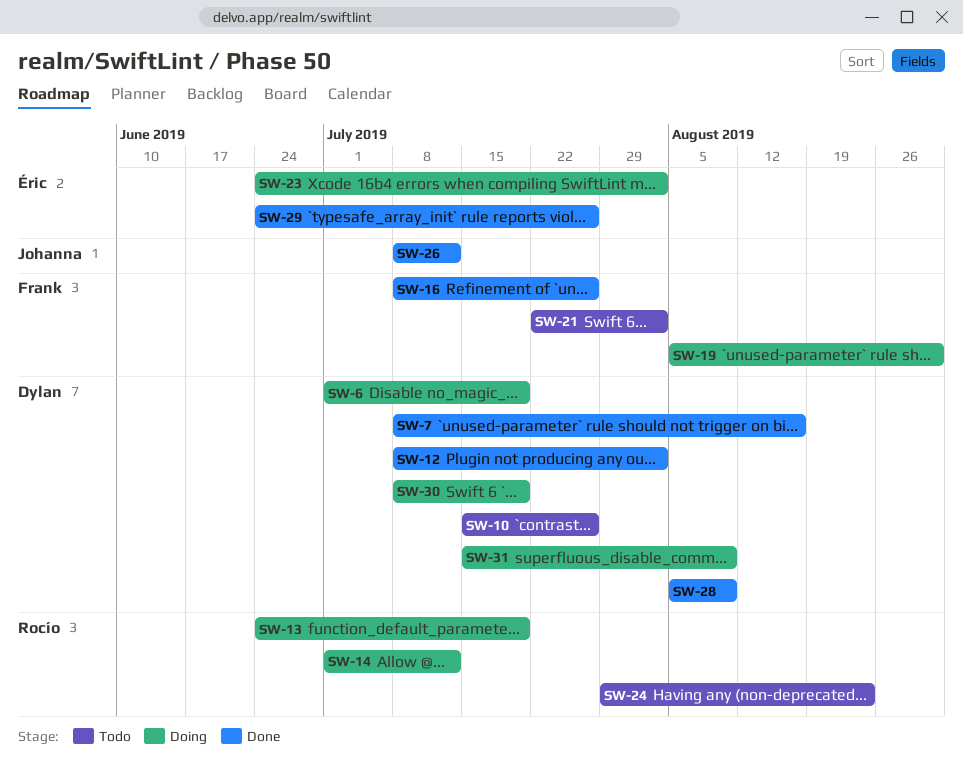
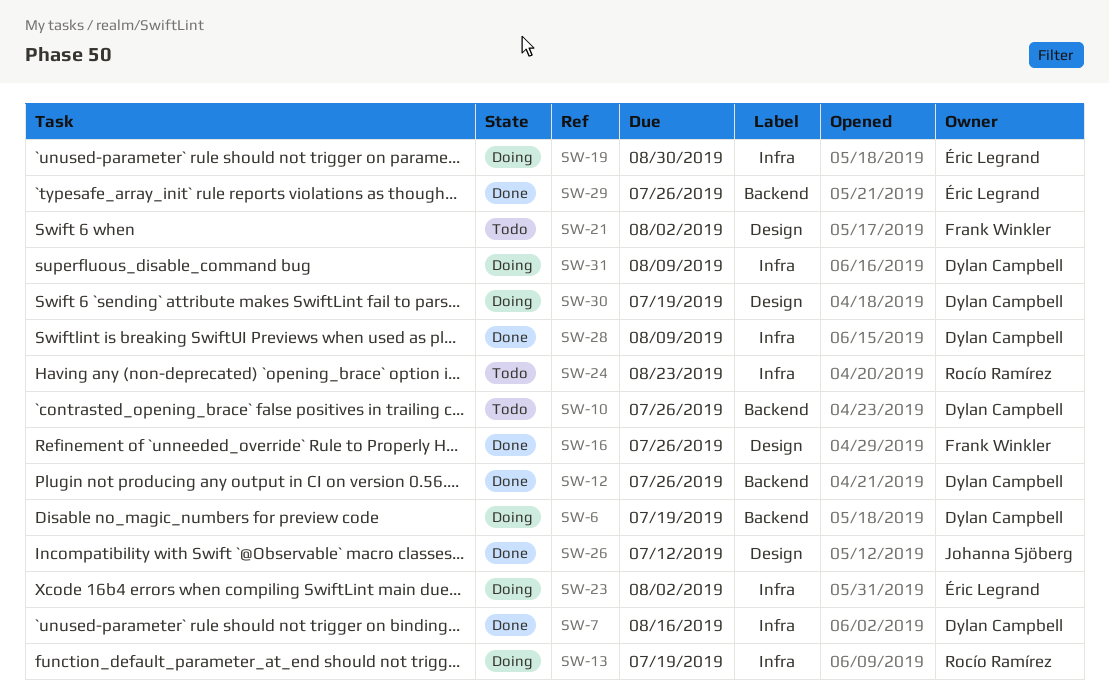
SW-12, due: Aug 2 -> Jul 26
SW-14: present -> none
SW-19, owner: Frank Winkler -> Éric Legrand

